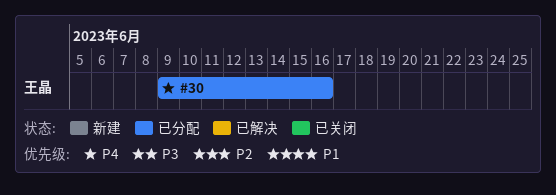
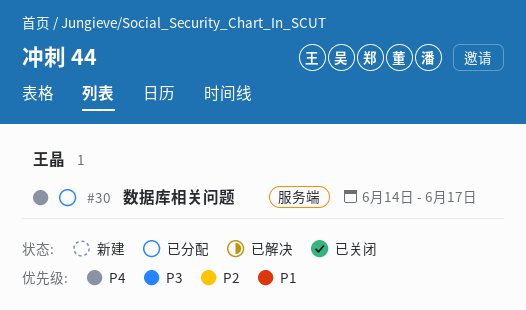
#30, start: Jun 9 -> Jun 14
#30, due: Jun 16 -> Jun 17

